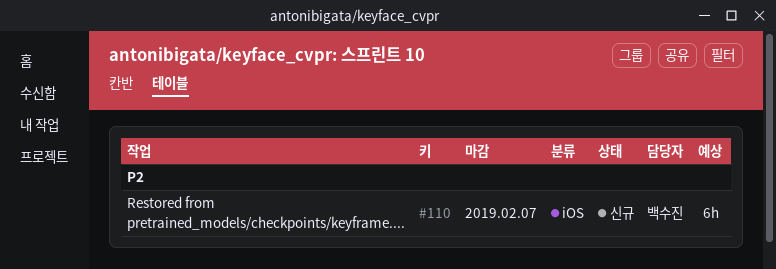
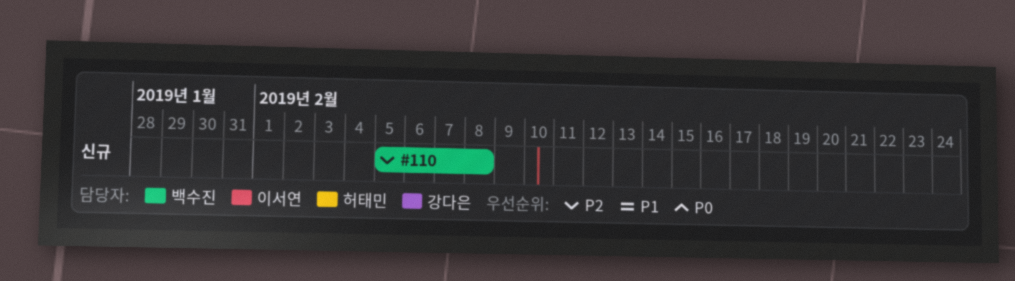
#110, due: Feb 7 -> Feb 8

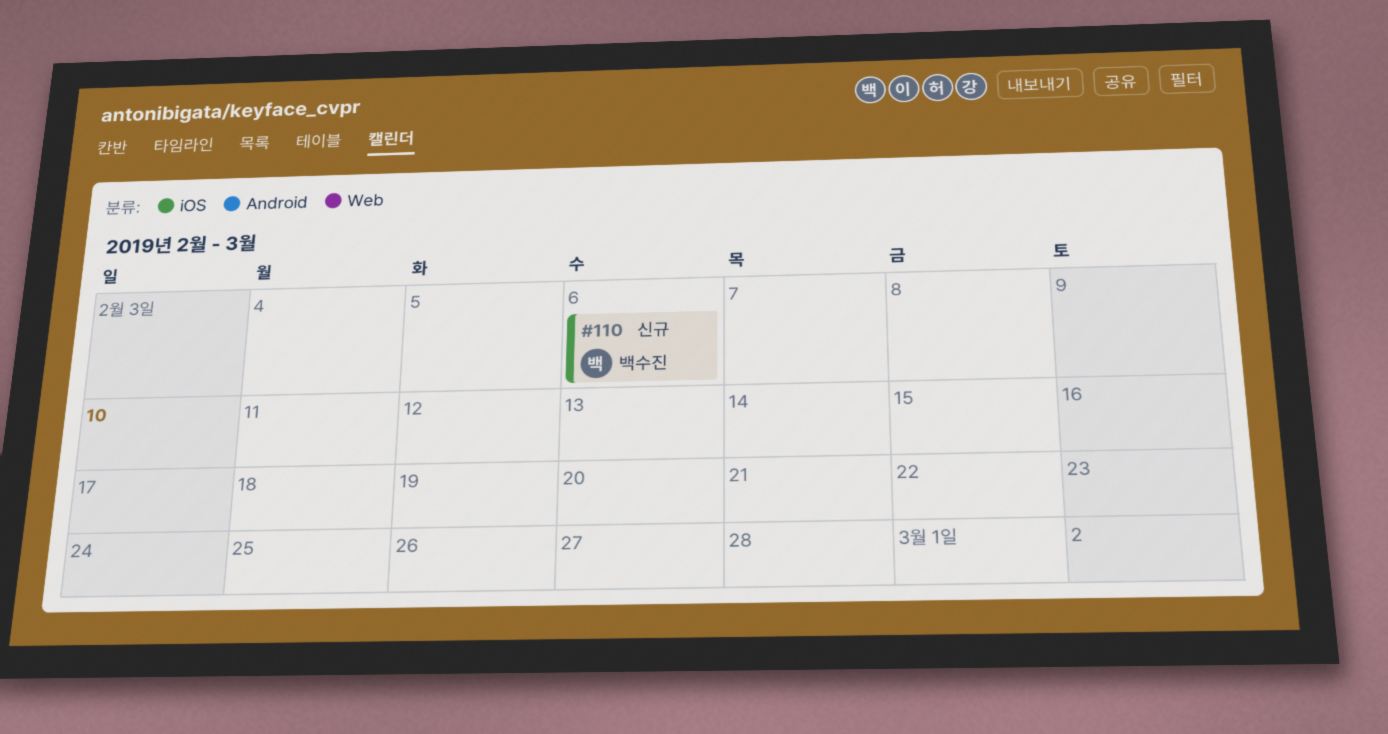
#110, due: Feb 8 -> Feb 6

